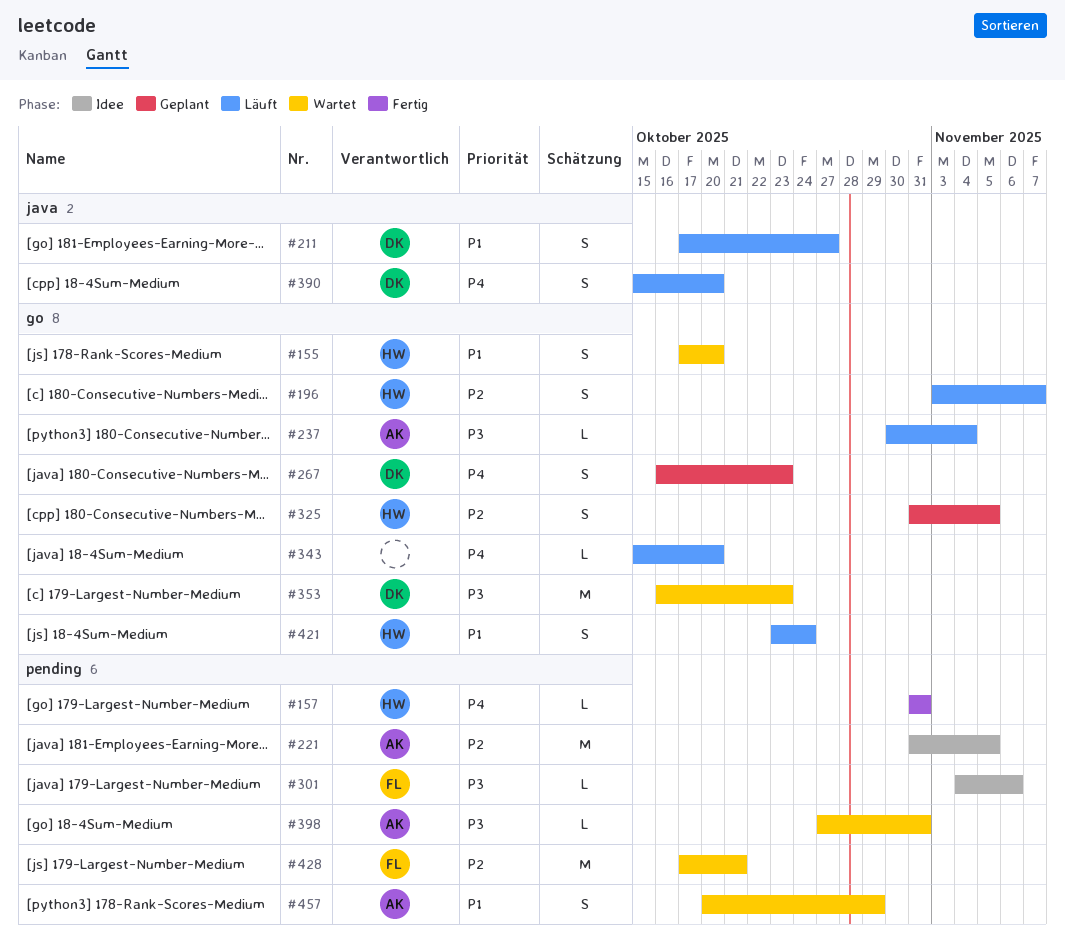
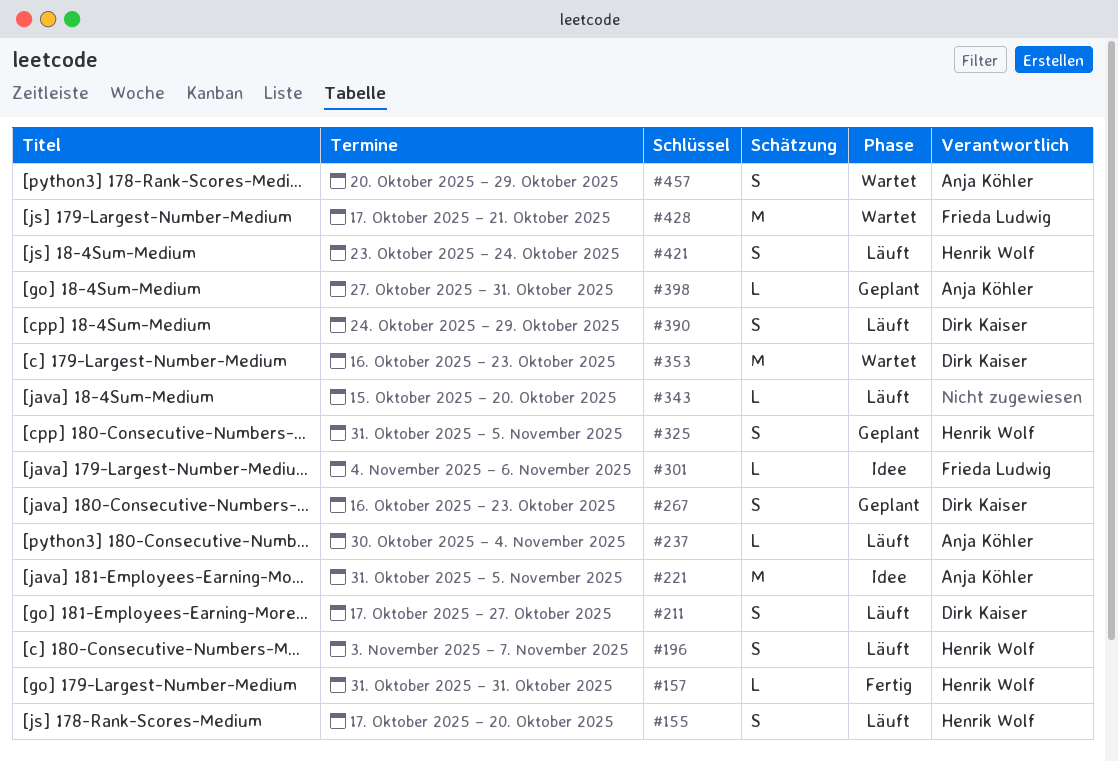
#155, status: Wartet -> Läuft
#390, start: Oct 15 -> Oct 24
#390, due: Oct 20 -> Oct 29
#398, status: Wartet -> Geplant

